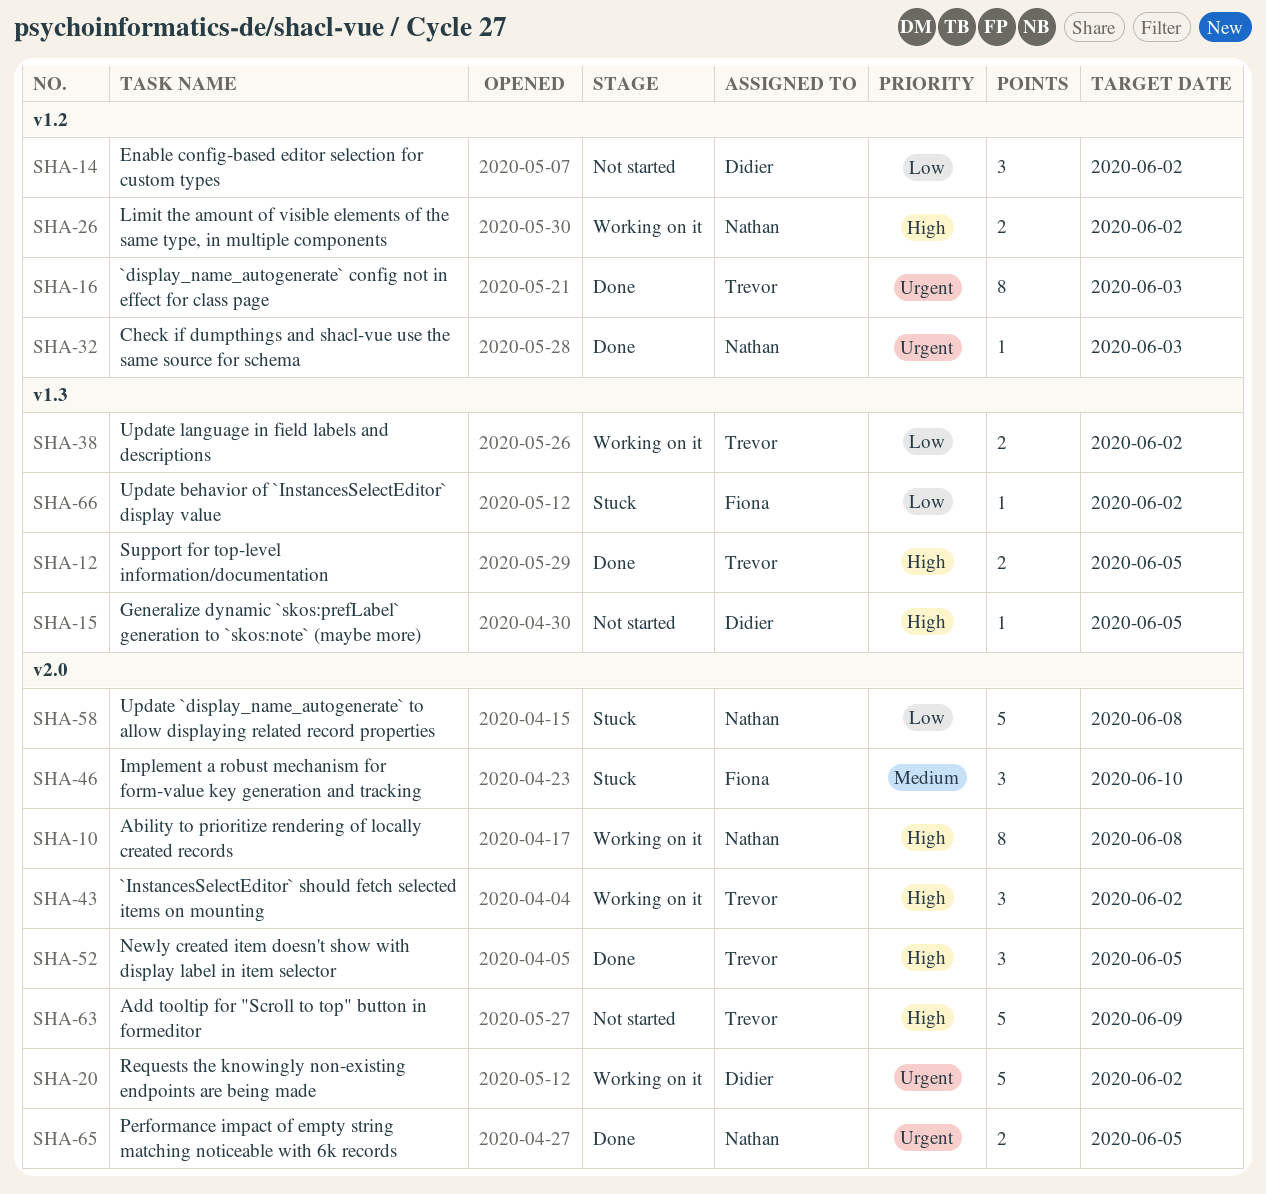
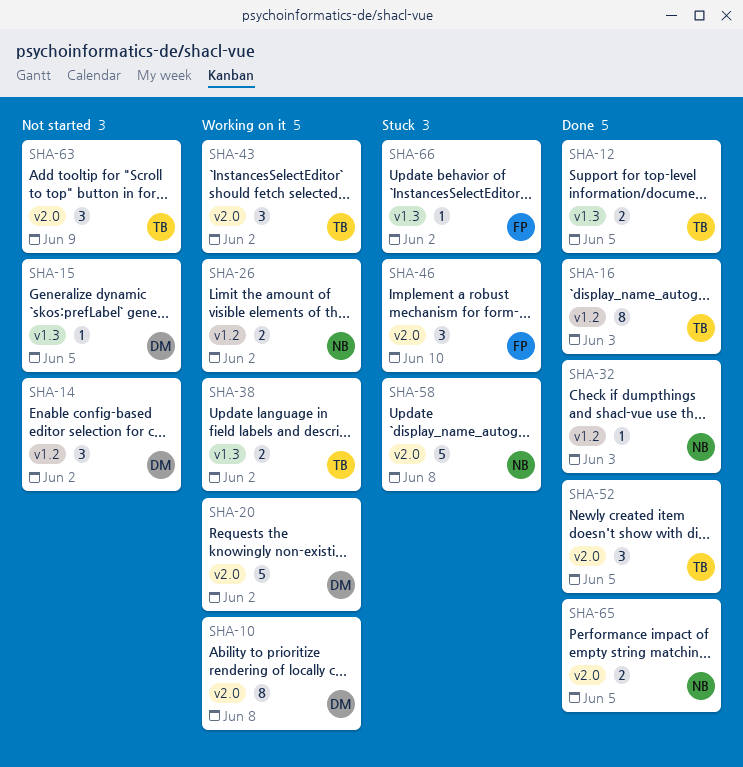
SHA-10, owner: Nathan -> Didier
SHA-63, estimate: 5 -> 3

